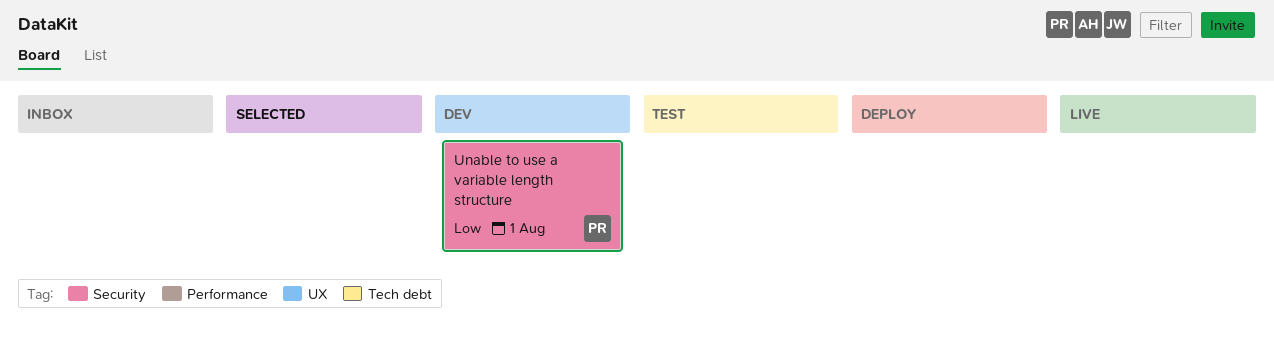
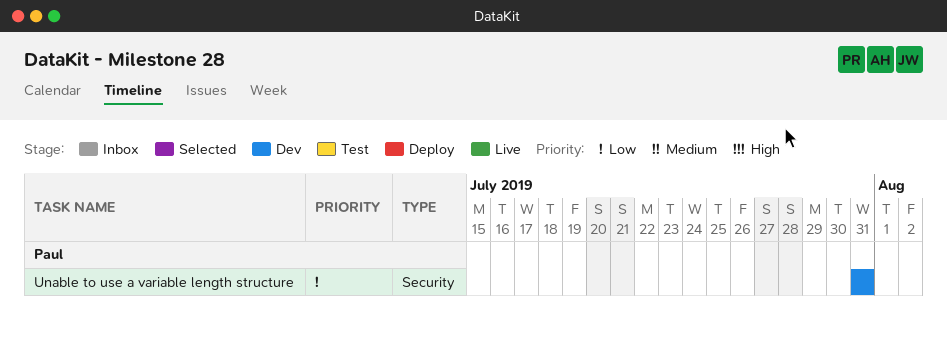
Unable to use a variable length structure, due: Aug 1 -> Jul 31

